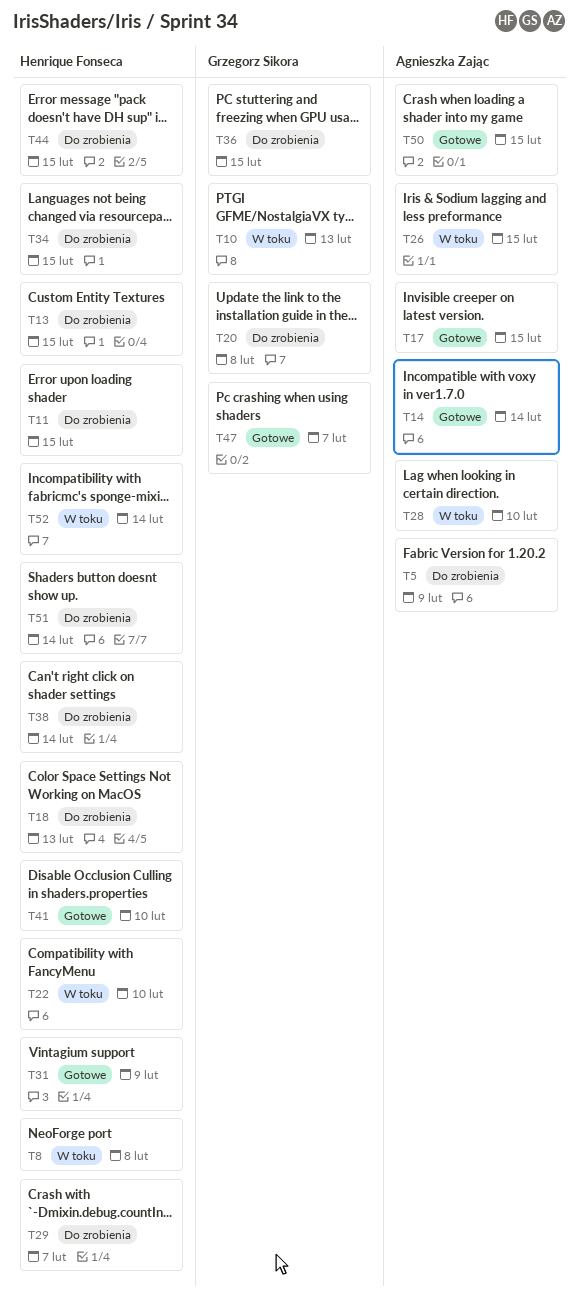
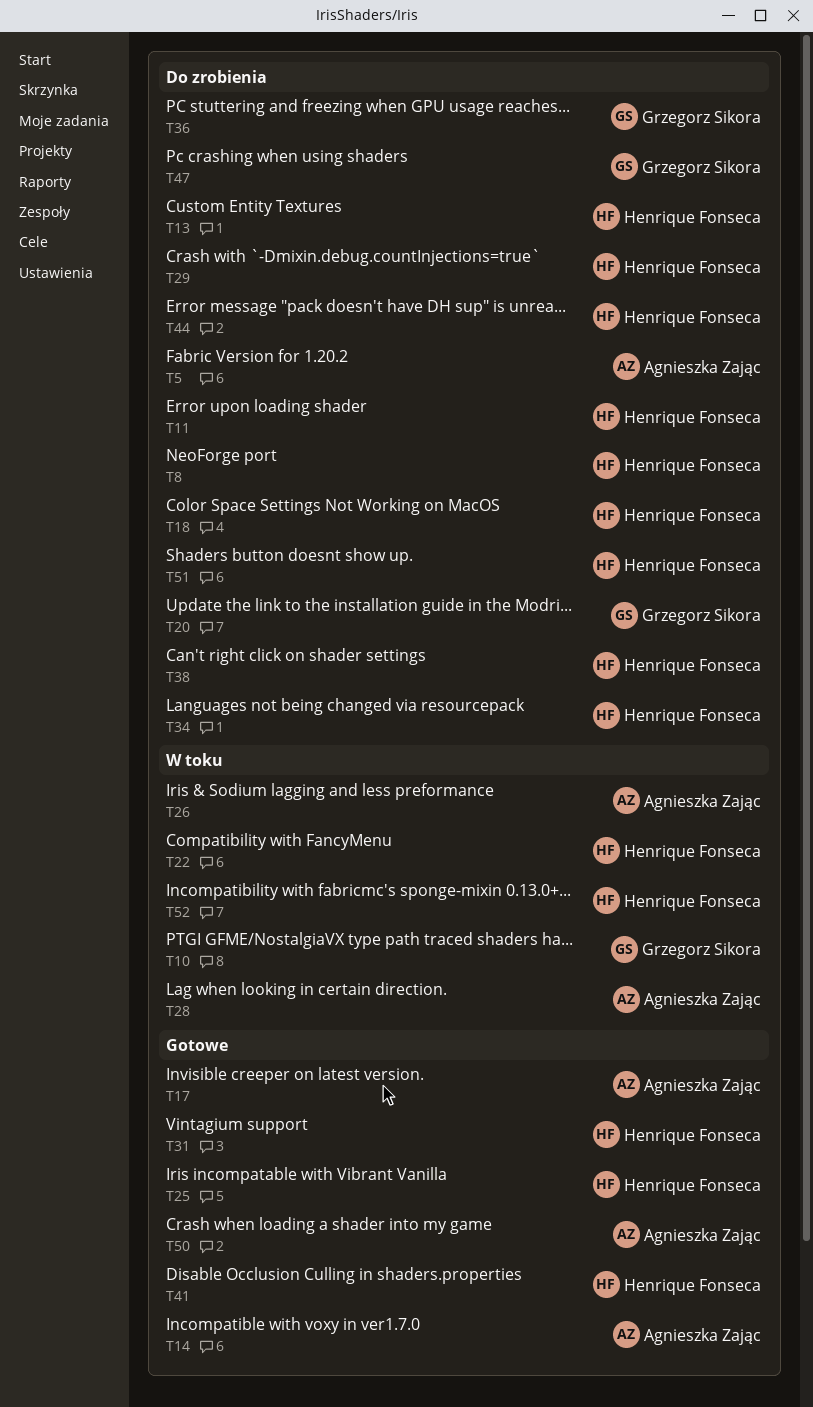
T8, status: W toku -> Do zrobienia
T25: none -> present
T47, status: Gotowe -> Do zrobienia

